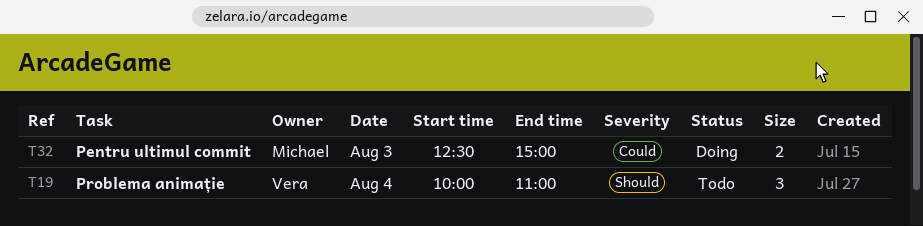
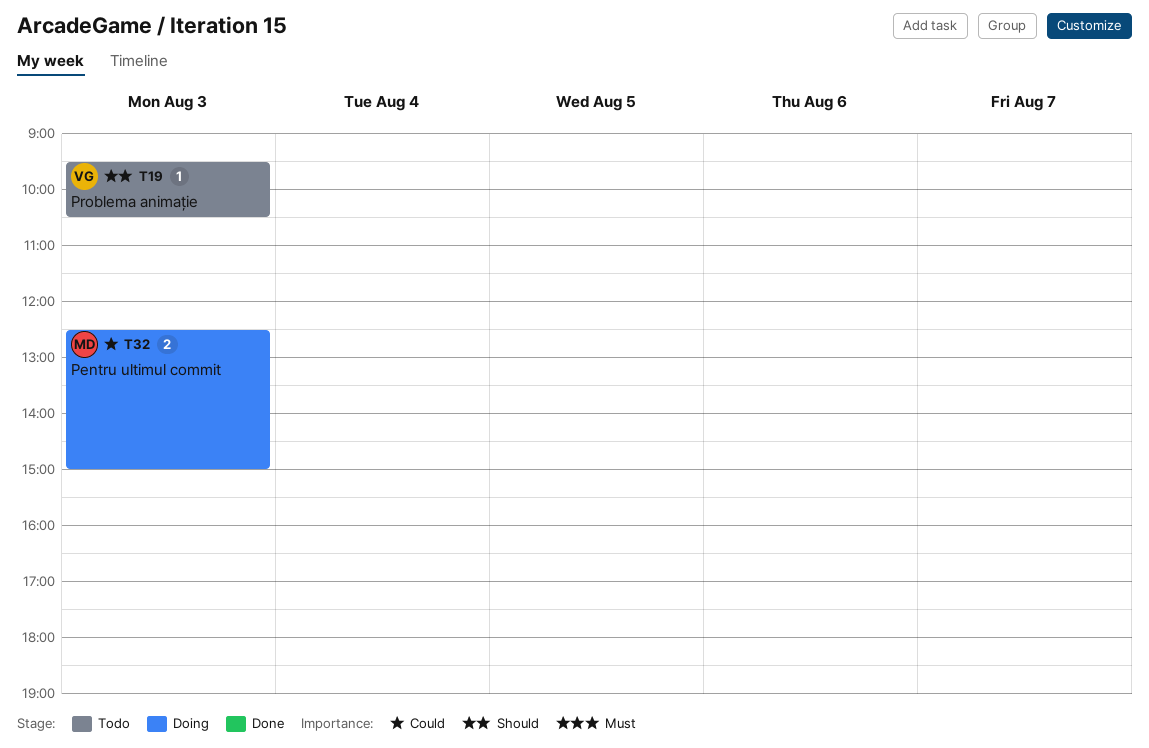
T19, estimate: 3 -> 1
T19, day: Aug 4 -> Aug 3
T19, begins: 10:00 -> 09:30
T19, ends: 11:00 -> 10:30

